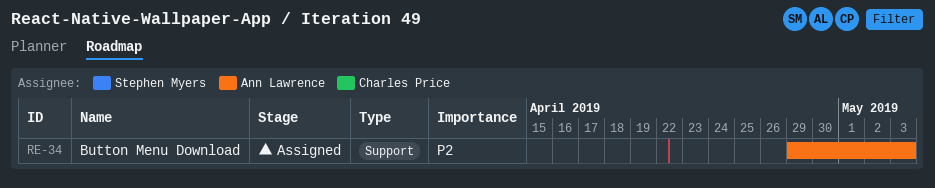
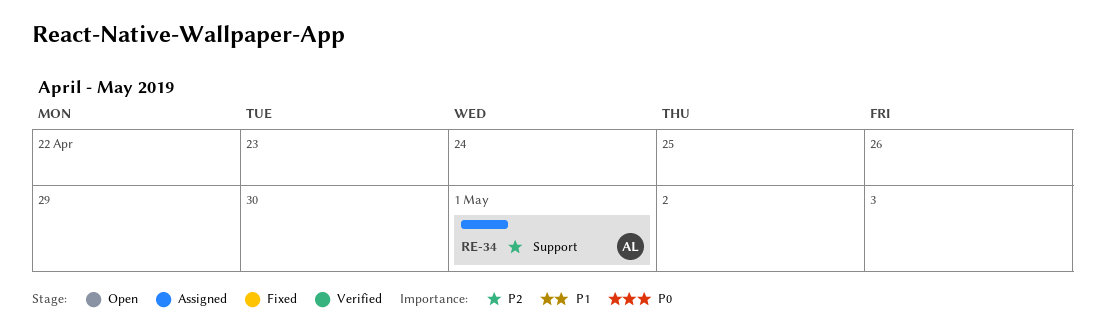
RE-34, due: May 3 -> May 1

